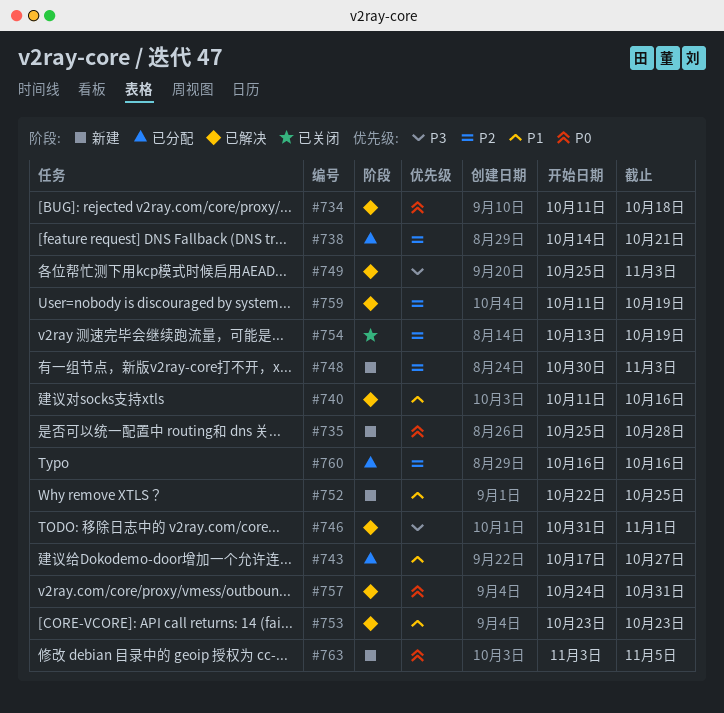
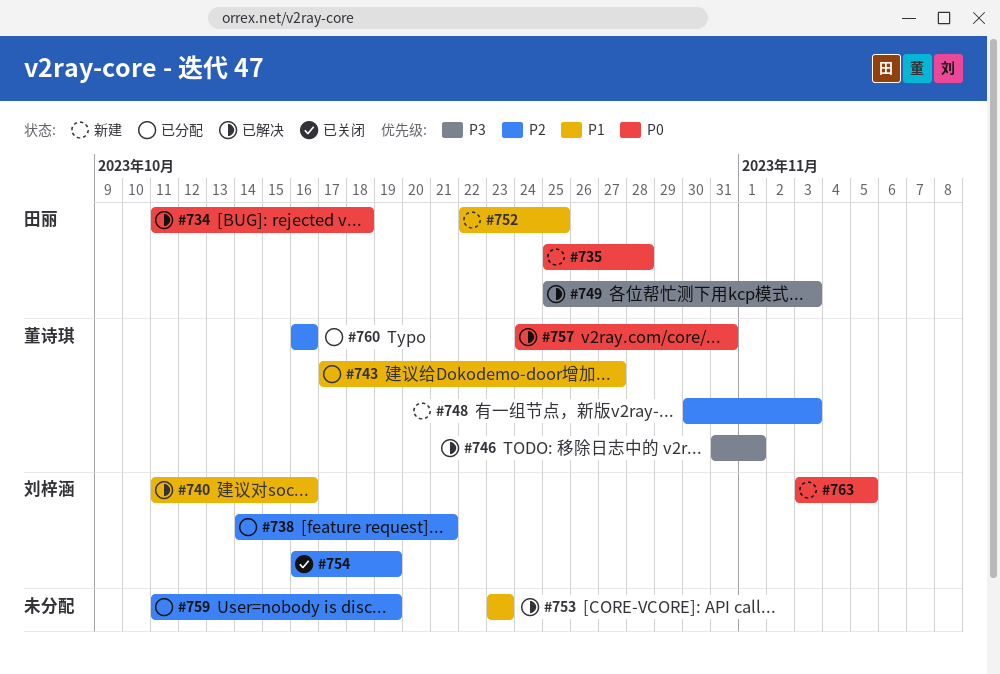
#754, start: Oct 13 -> Oct 16
#759, status: 已解决 -> 已分配

